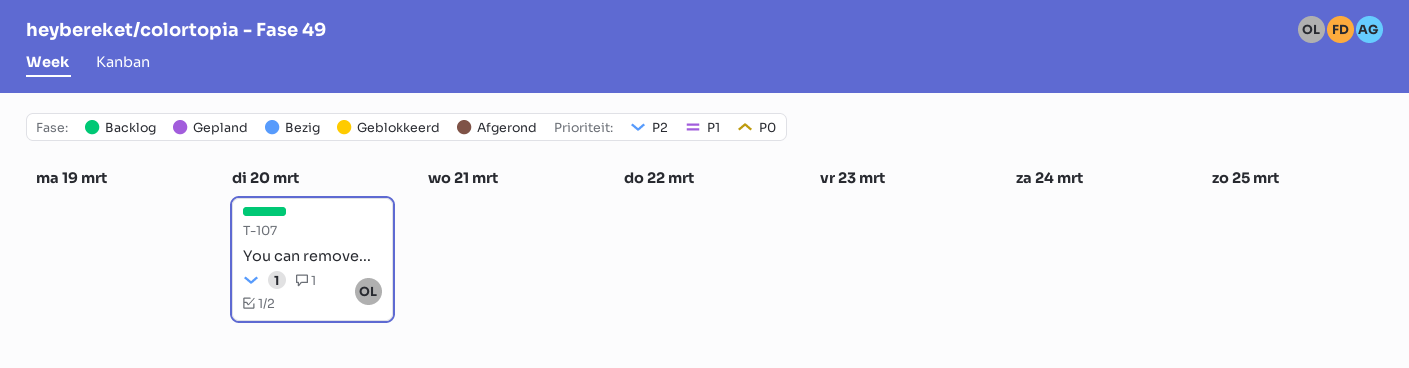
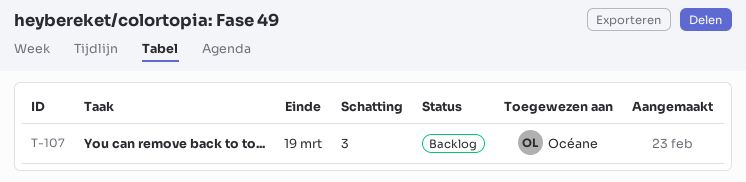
T-107, estimate: 1 -> 3
T-107, due: Mar 20 -> Mar 19

